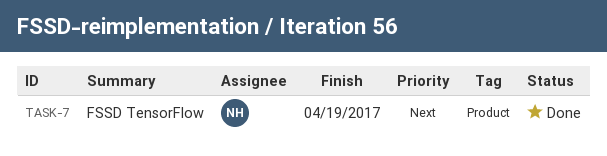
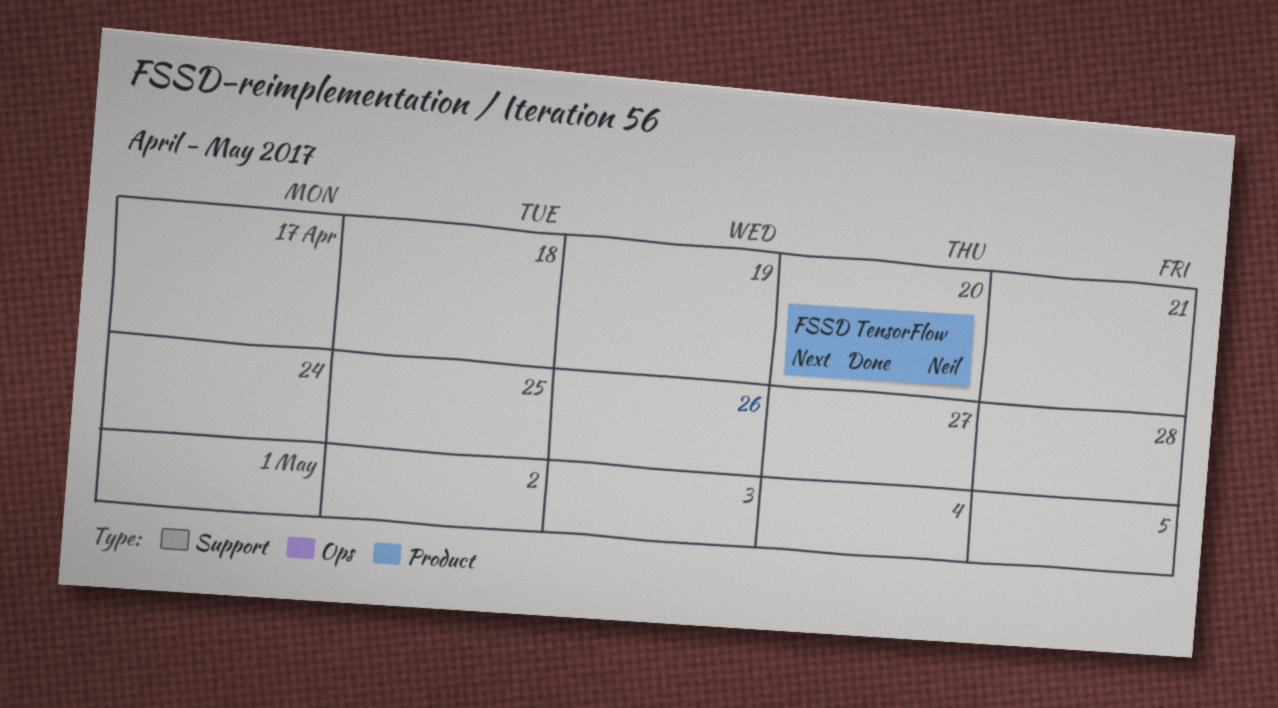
FSSD TensorFlow, due: Apr 19 -> Apr 20

